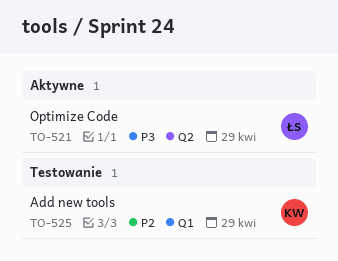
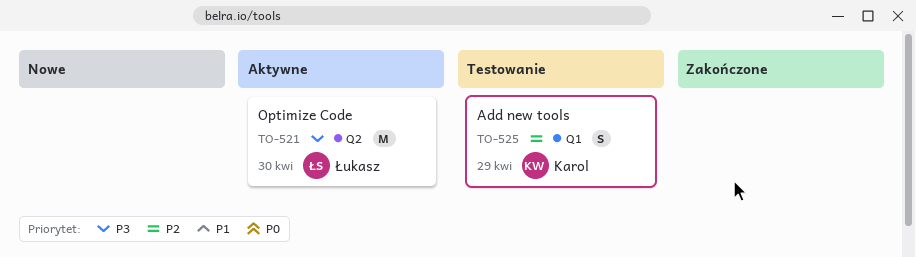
TO-521, due: Apr 29 -> Apr 30

